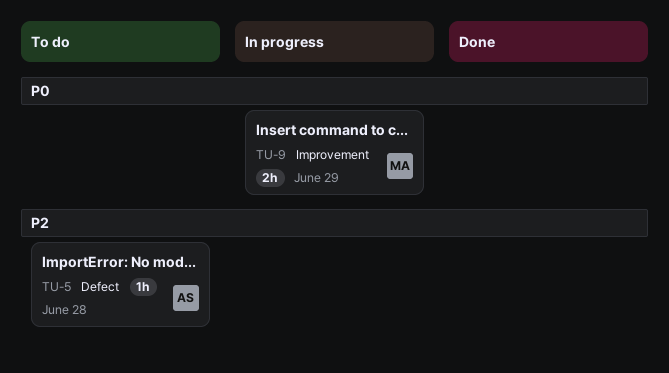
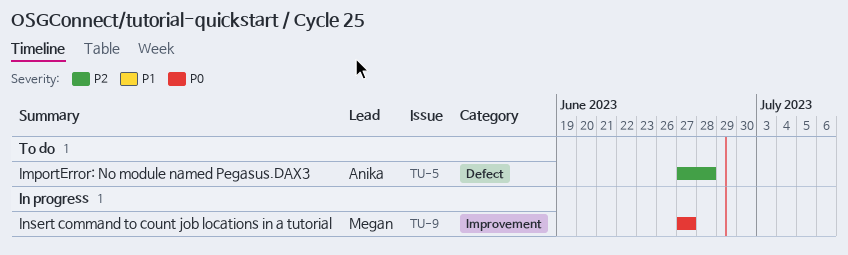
TU-9, due: Jun 29 -> Jun 27

